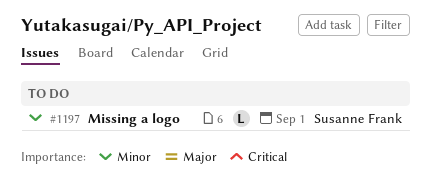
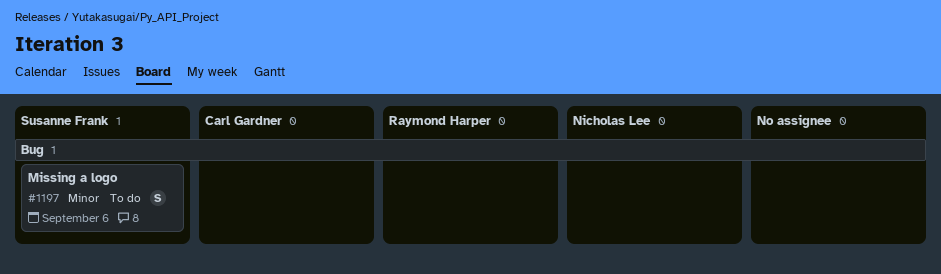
#1197, estimate: L -> S
#1197, due: Sep 1 -> Sep 6

